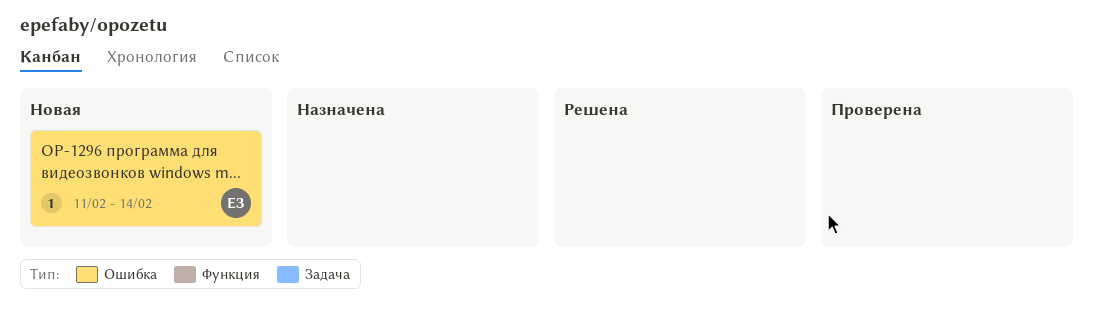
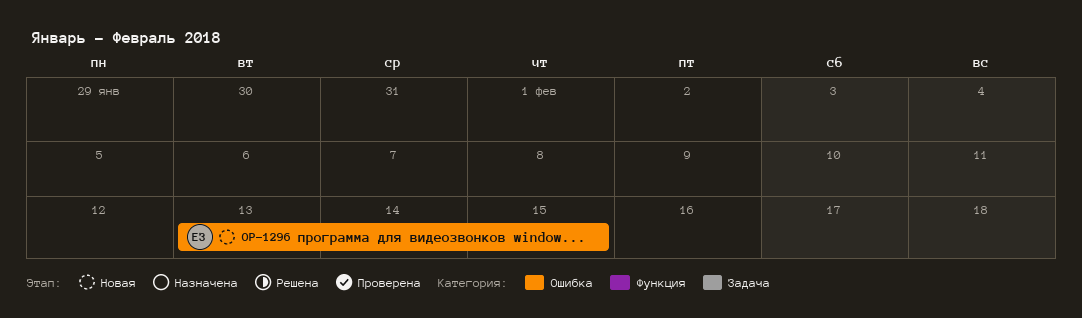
OP-1296, start: Feb 11 -> Feb 13
OP-1296, due: Feb 14 -> Feb 15

